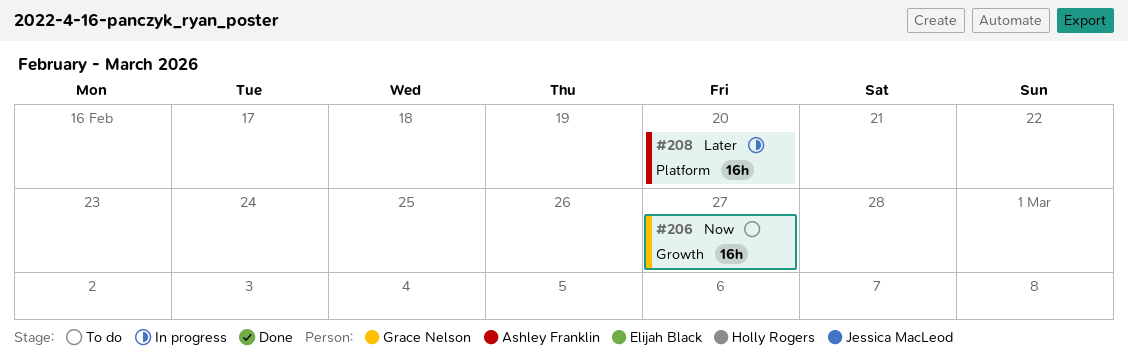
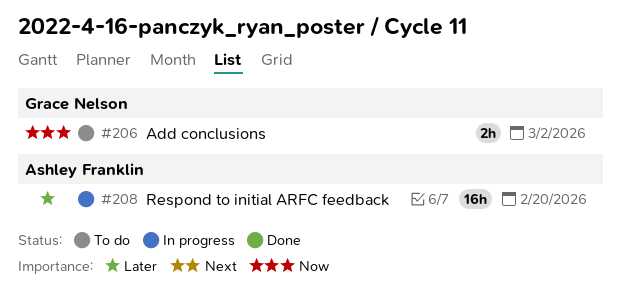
#206, estimate: 16h -> 2h
#206, due: Feb 27 -> Mar 2

